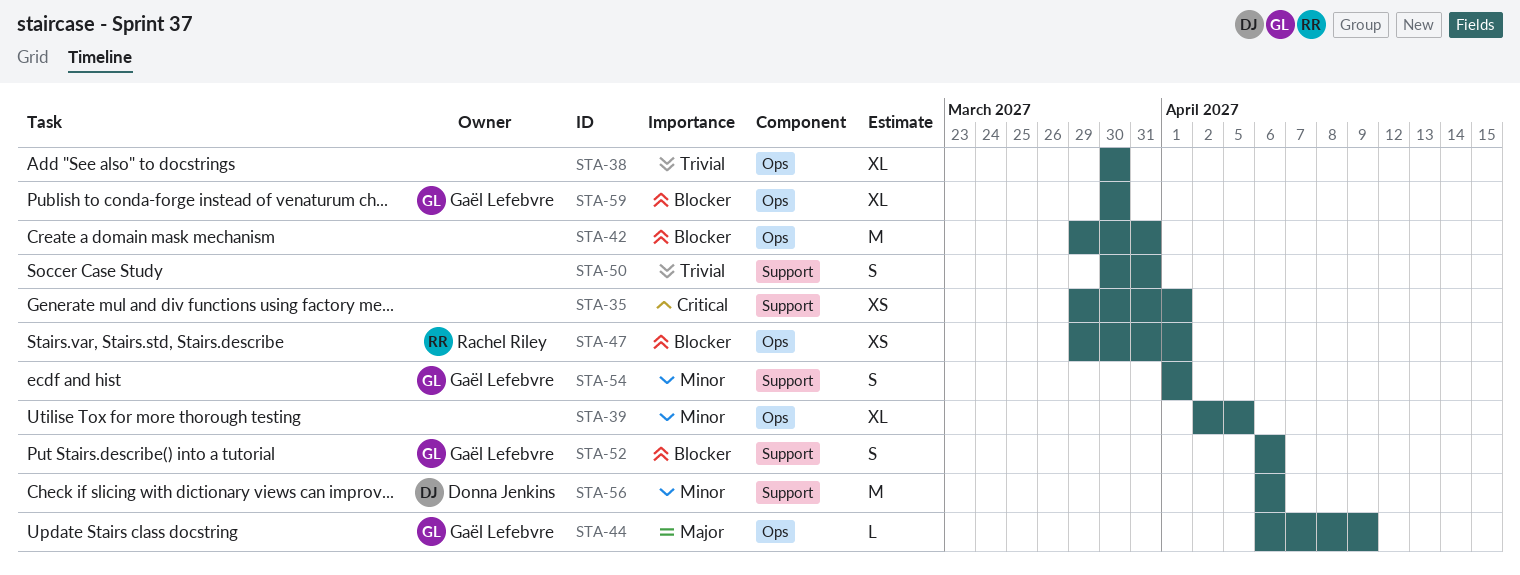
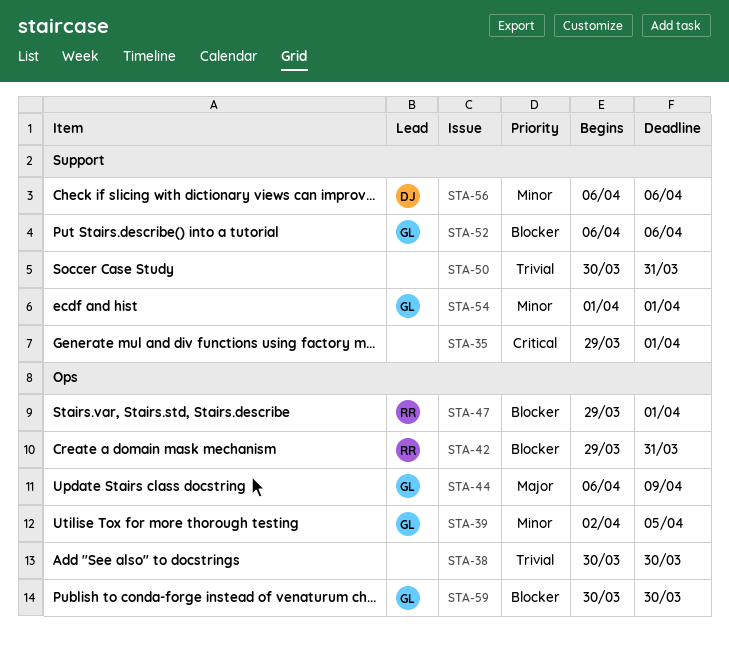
STA-39, owner: none -> Gaël Lefebvre
STA-42, owner: none -> Rachel Riley

